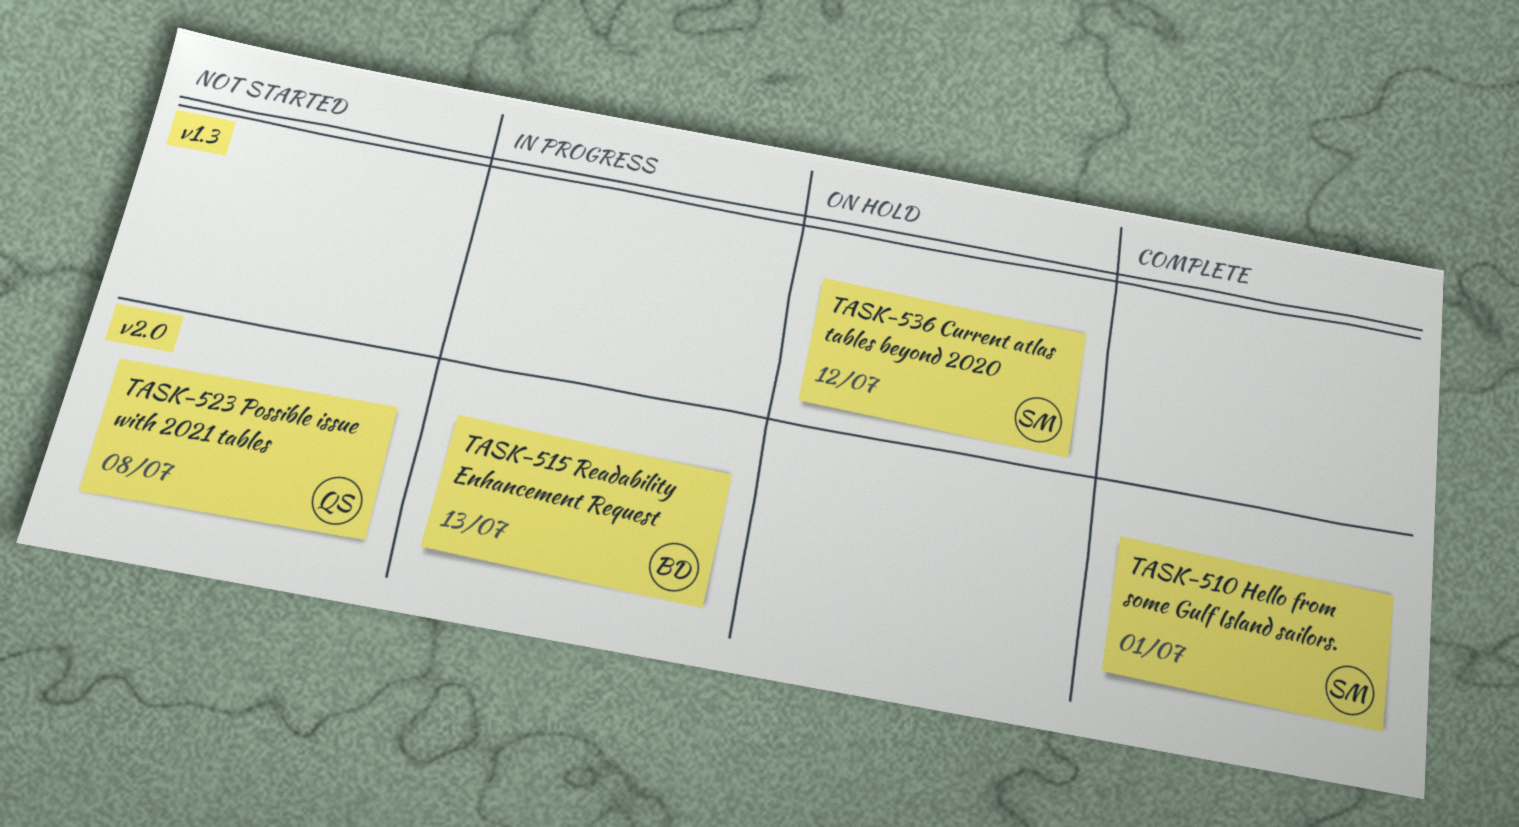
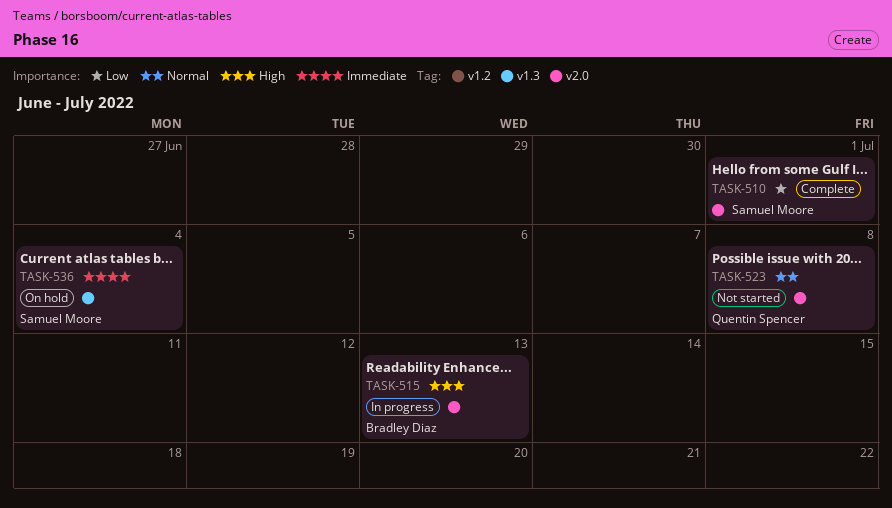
TASK-536, due: Jul 12 -> Jul 4

